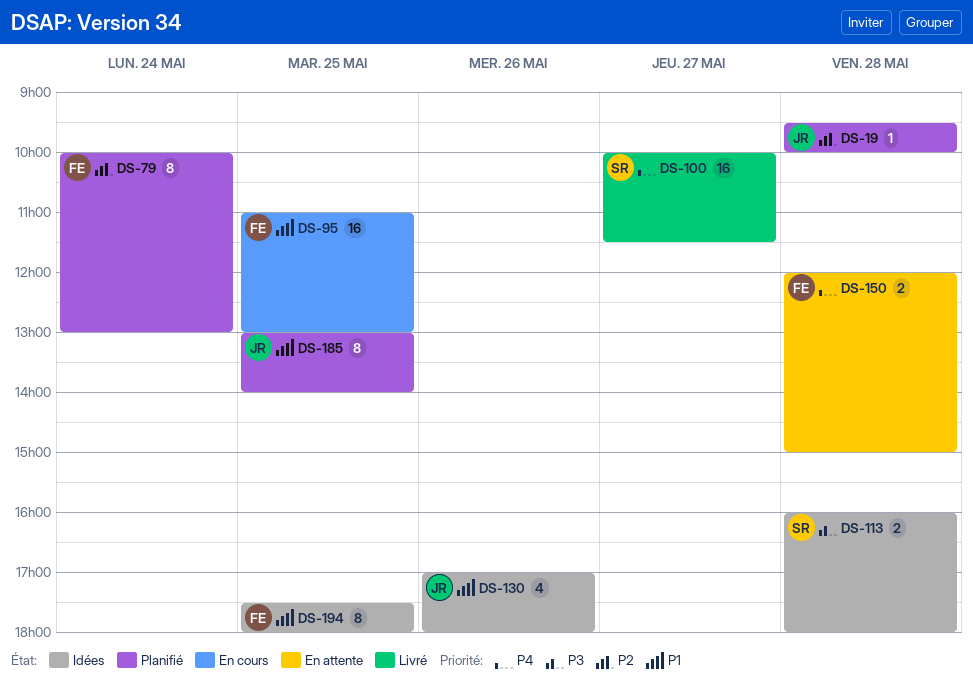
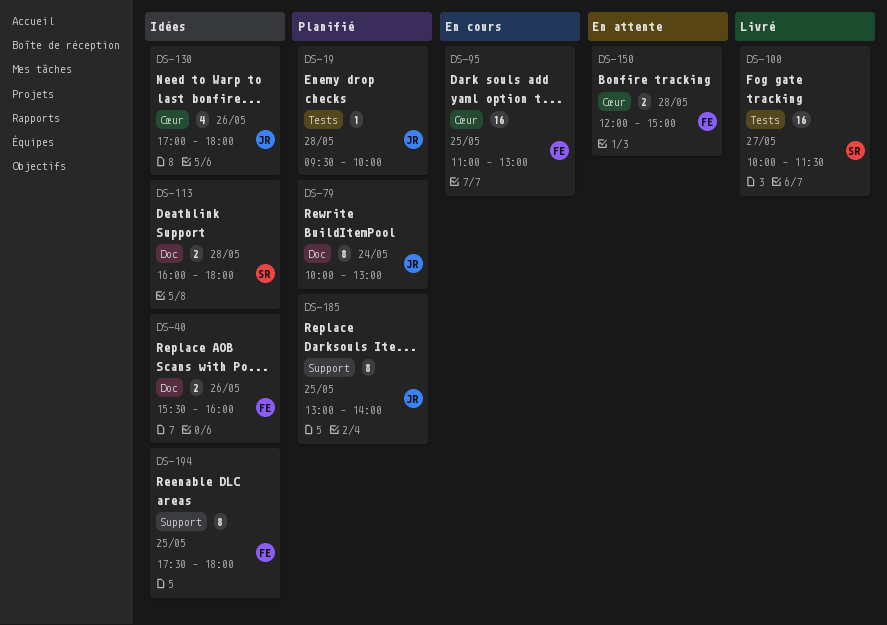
DS-40: none -> present
DS-79, owner: FE -> JR

